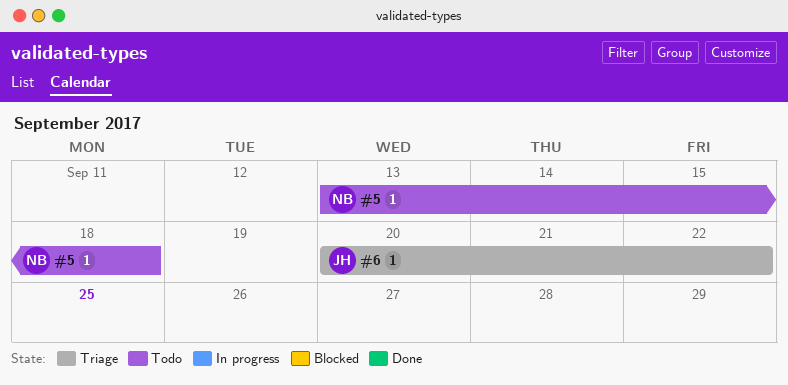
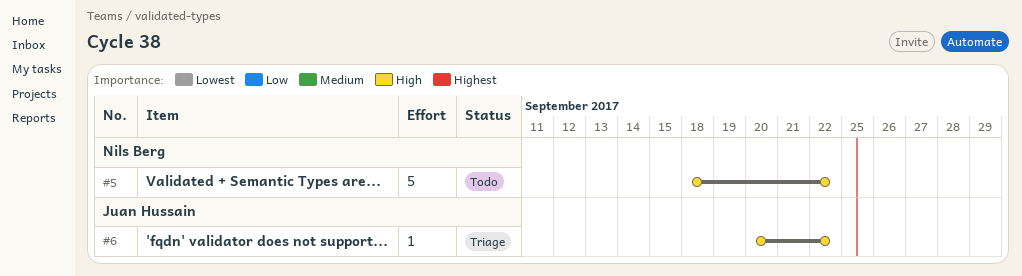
#5, estimate: 1 -> 5
#5, start: Sep 13 -> Sep 18
#5, due: Sep 18 -> Sep 22

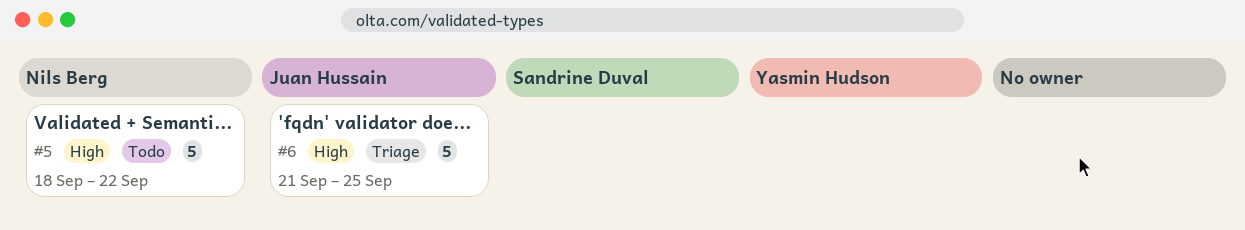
#6, estimate: 1 -> 5
#6, start: Sep 20 -> Sep 21
#6, due: Sep 22 -> Sep 25

